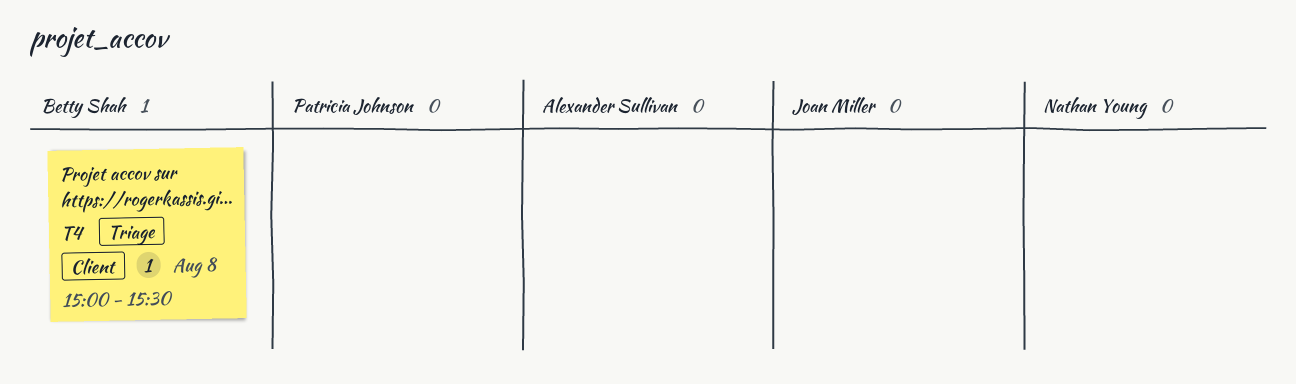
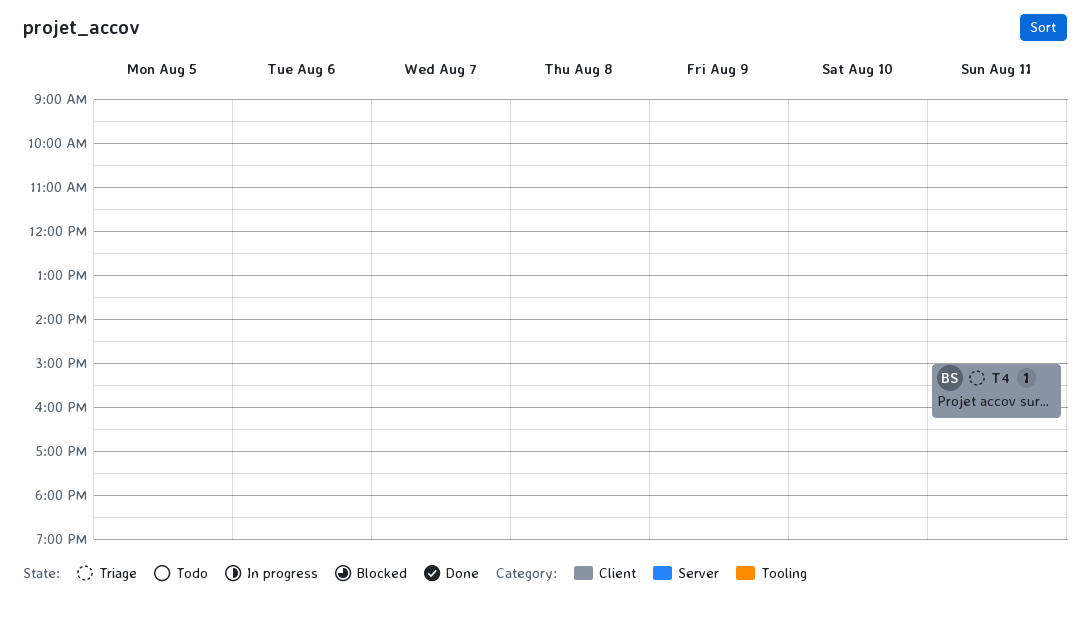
T4, day: Aug 8 -> Aug 11
T4, ends: 15:30 -> 16:15

